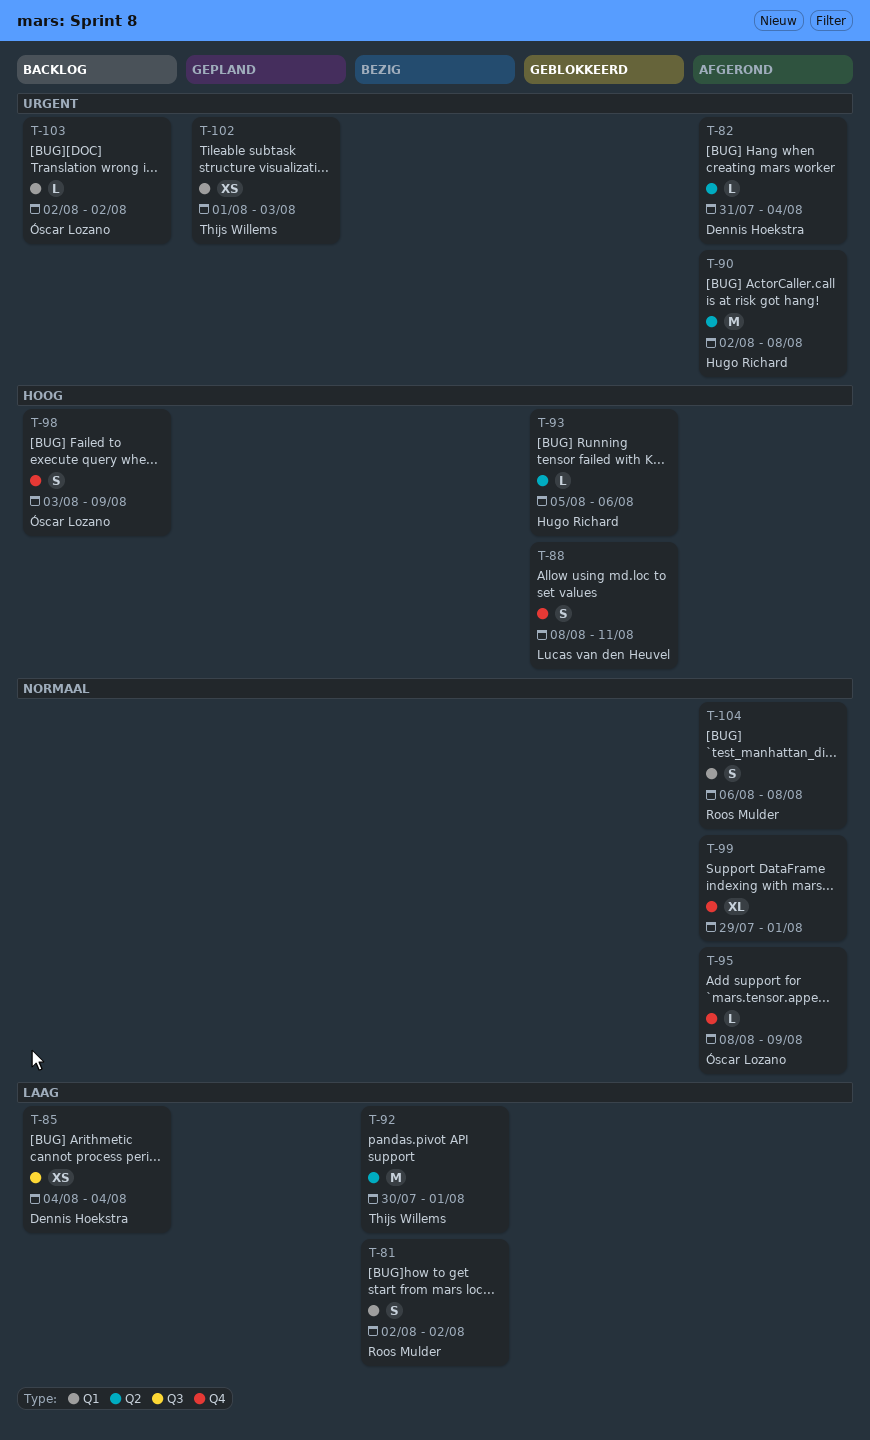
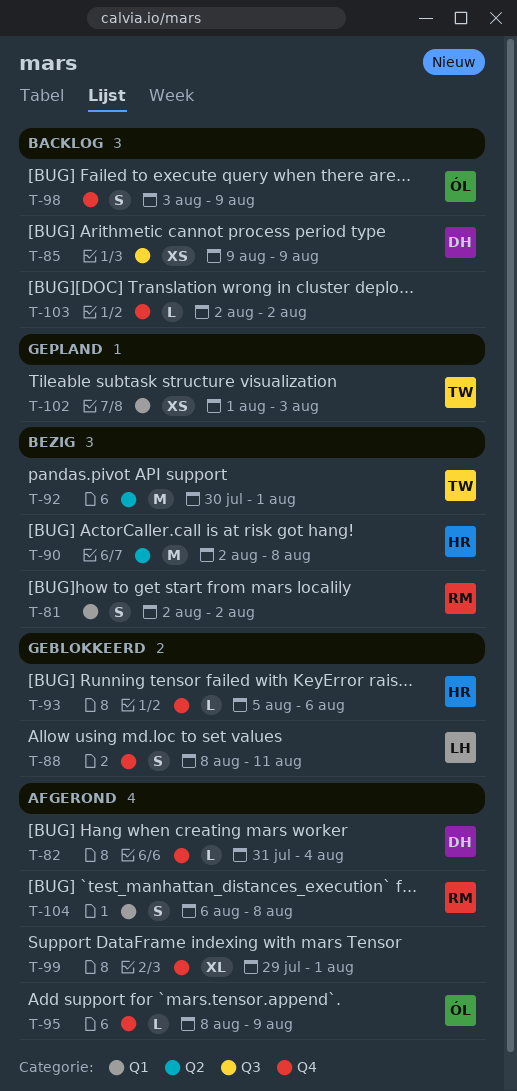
T-82, label: Q2 -> Q4
T-85, start: Aug 4 -> Aug 9
T-85, due: Aug 4 -> Aug 9
T-90, status: Afgerond -> Bezig
T-93, label: Q2 -> Q4
T-103, owner: Óscar Lozano -> none
T-103, label: Q1 -> Q4

